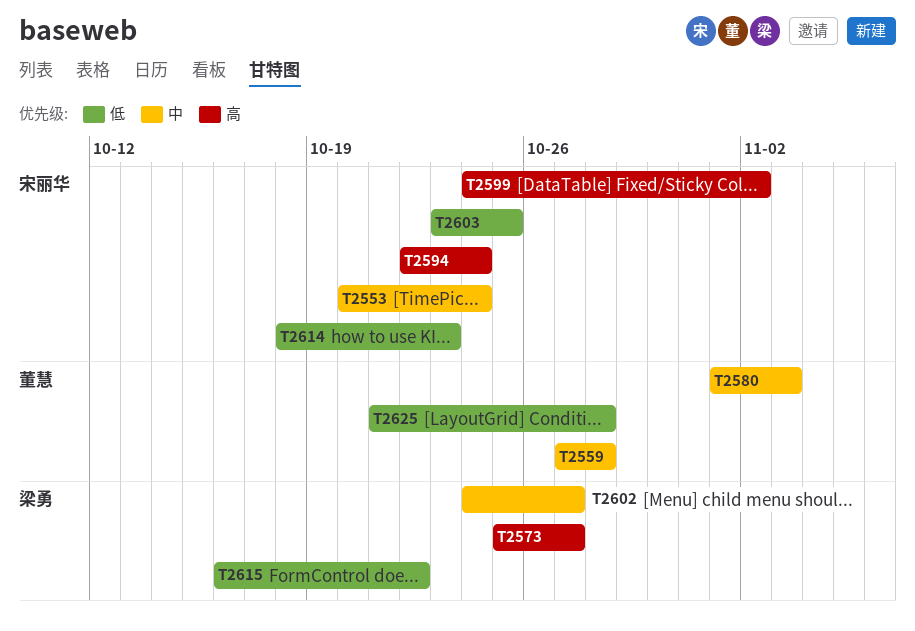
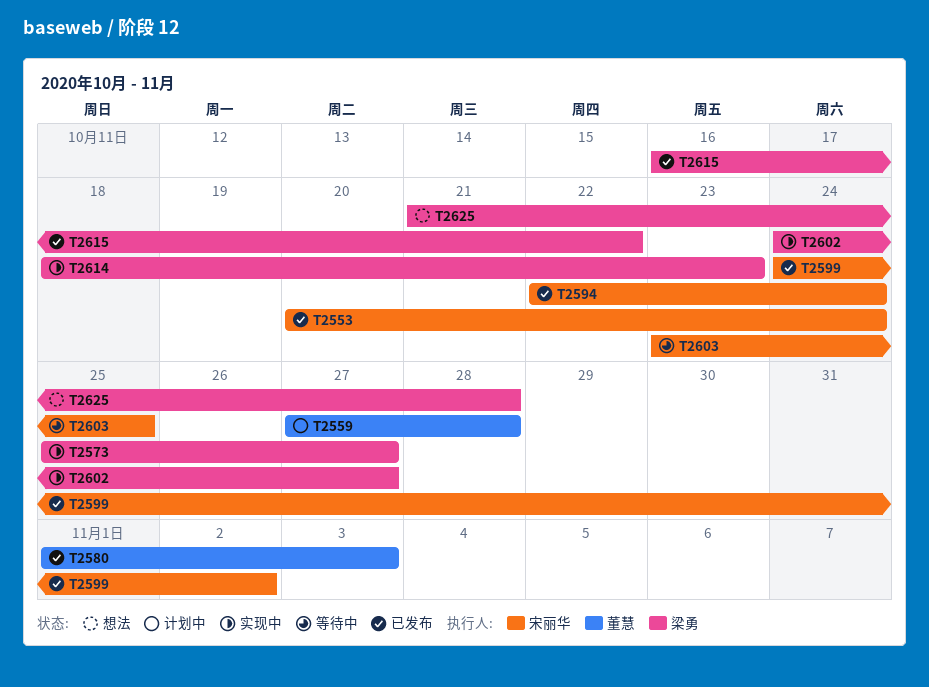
T2614, owner: 宋丽华 -> 梁勇
T2625, owner: 董慧 -> 梁勇

